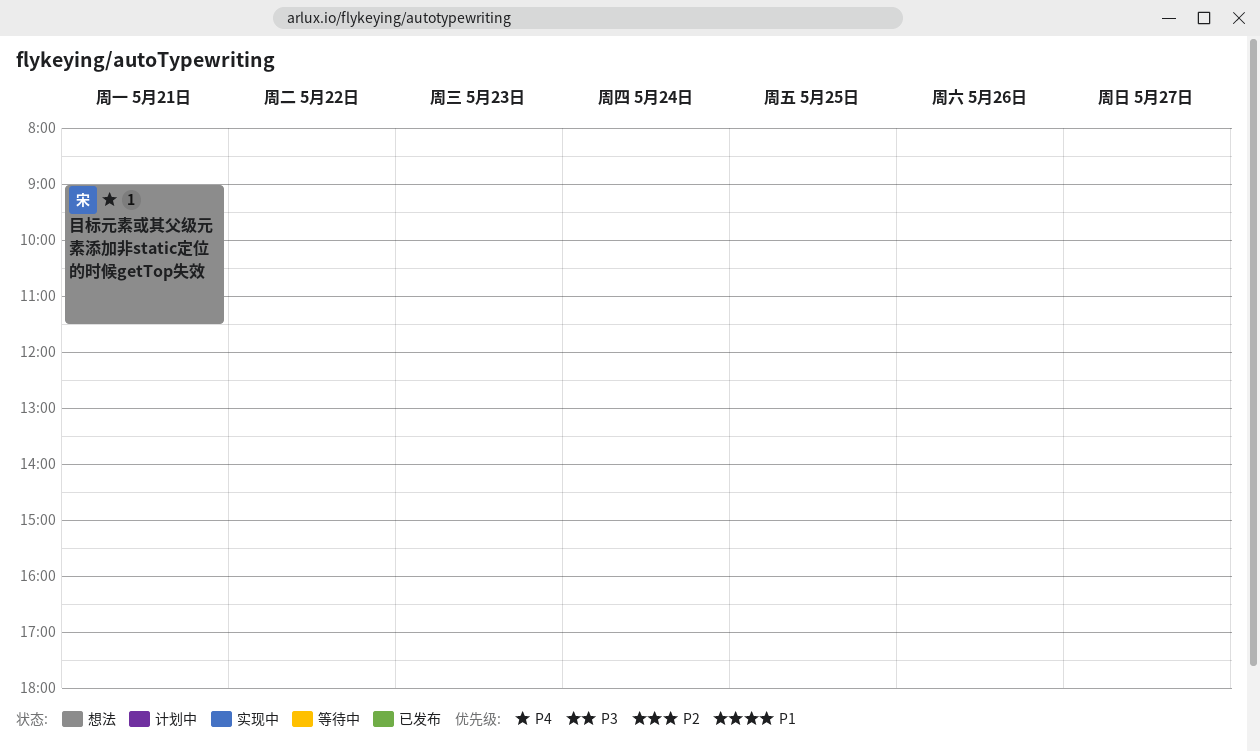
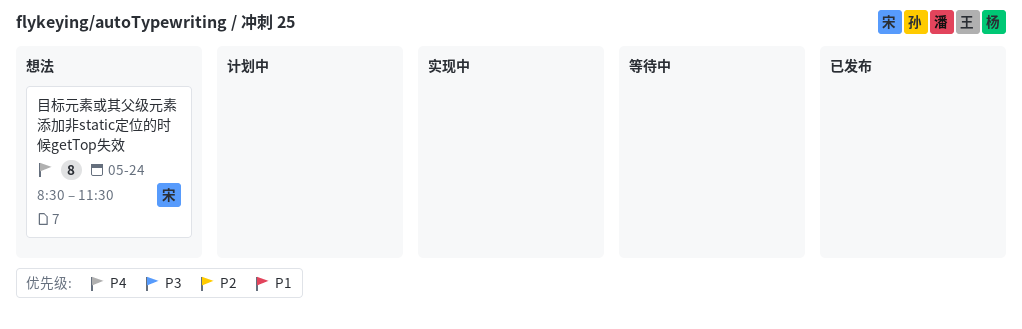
目标元素或其父级元素添加非static定位的时候getTop失效, estimate: 1 -> 8
目标元素或其父级元素添加非static定位的时候getTop失效, day: May 21 -> May 24
目标元素或其父级元素添加非static定位的时候getTop失效, begins: 09:00 -> 08:30

